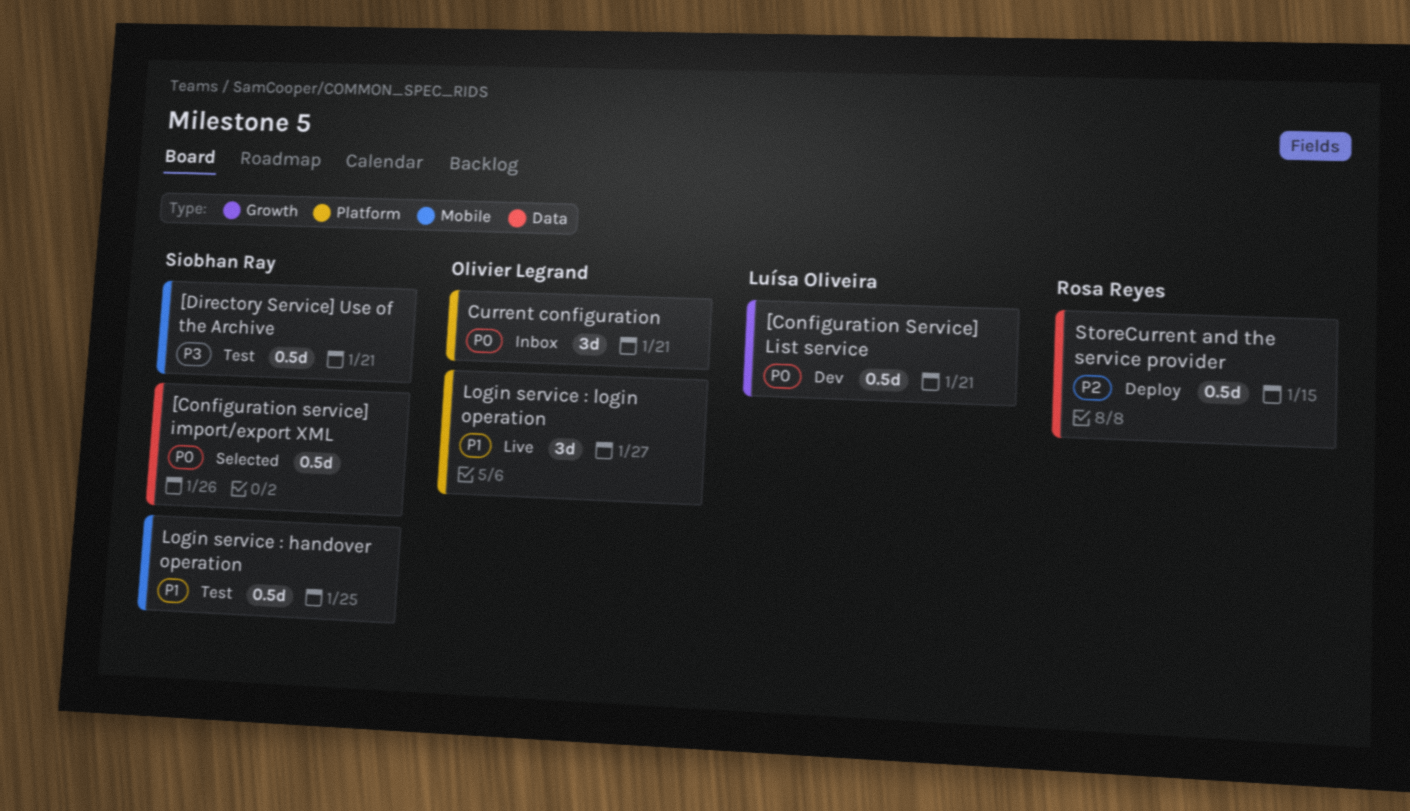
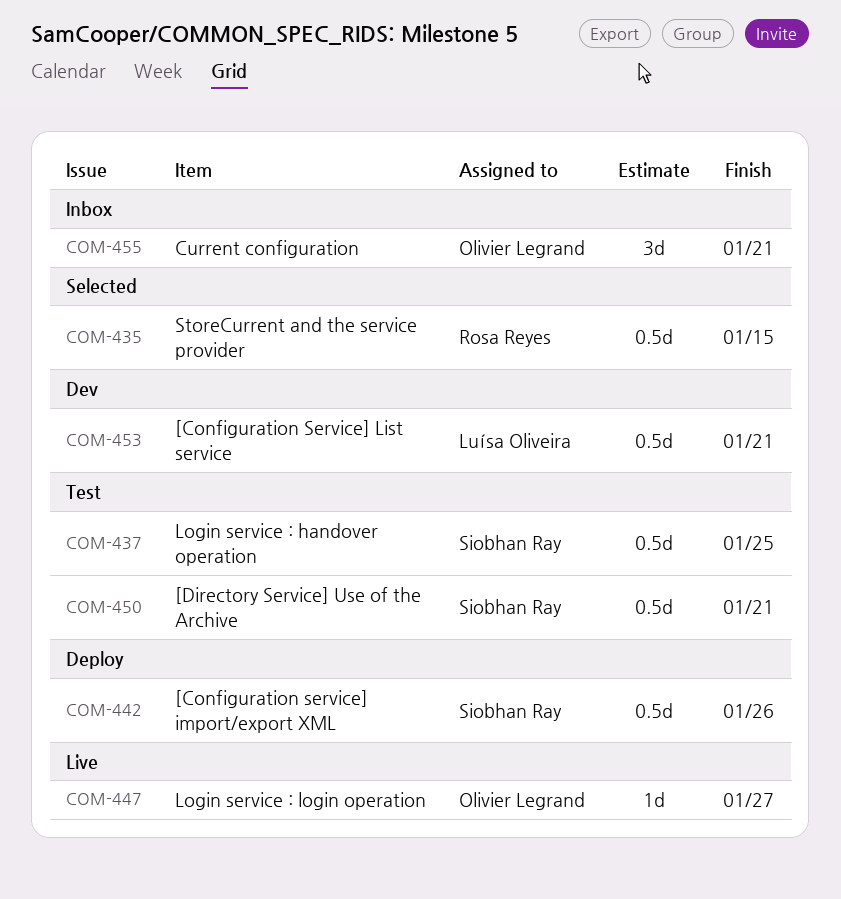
[Configuration service] import/export XML, status: Selected -> Deploy
Login service : login operation, estimate: 3d -> 1d
StoreCurrent and the service provider, status: Deploy -> Selected

